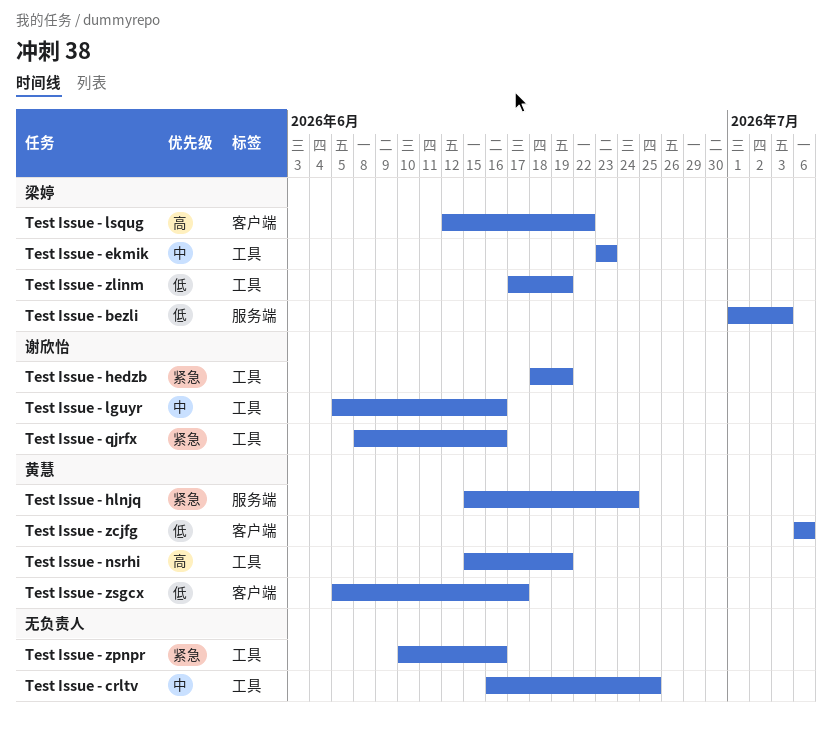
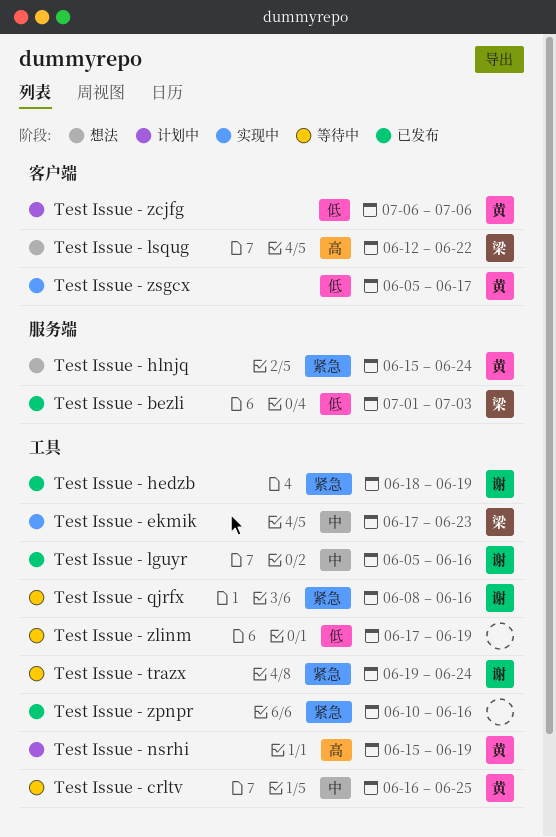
Test Issue - crltv, owner: none -> 黄慧
Test Issue - ekmik, start: Jun 23 -> Jun 17
Test Issue - trazx: none -> present
Test Issue - zlinm, owner: 梁婷 -> none

